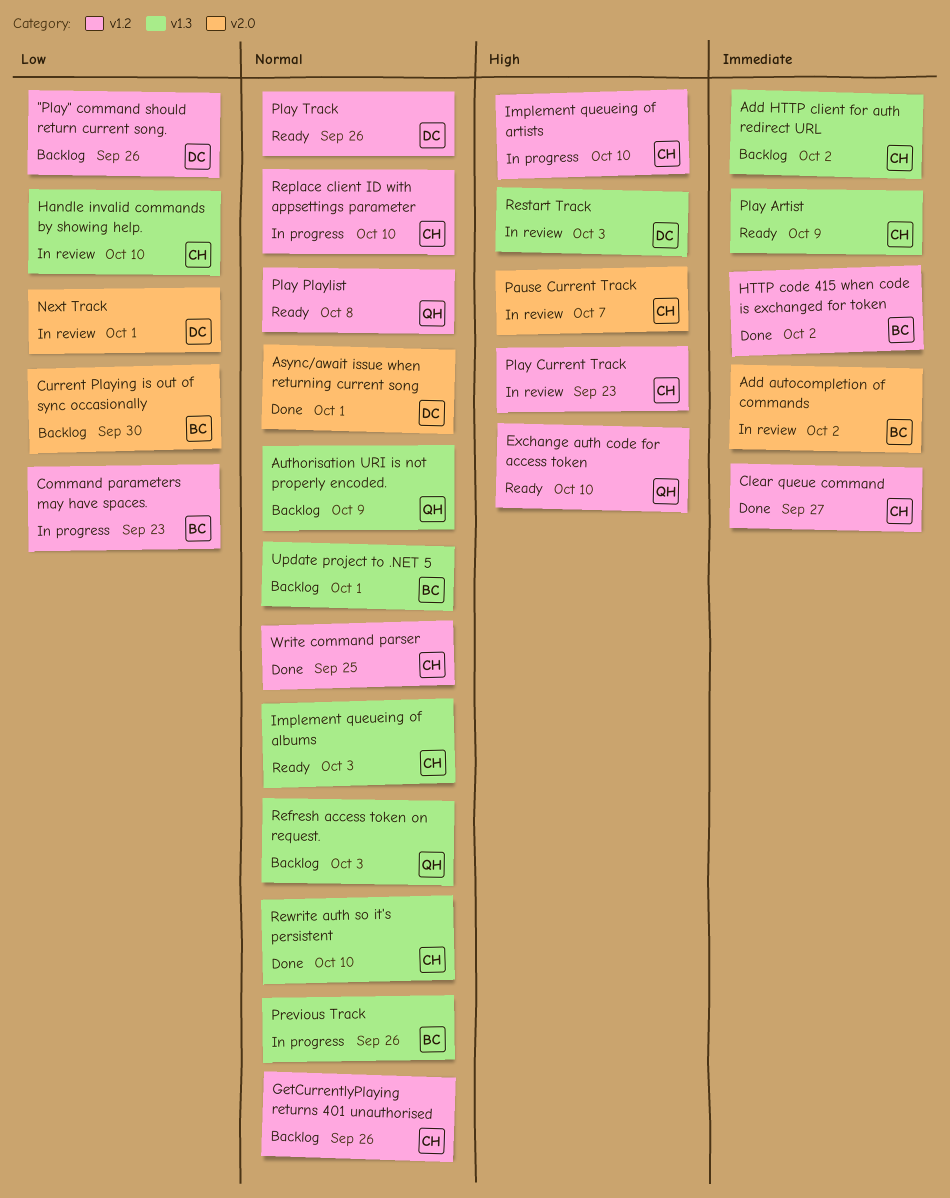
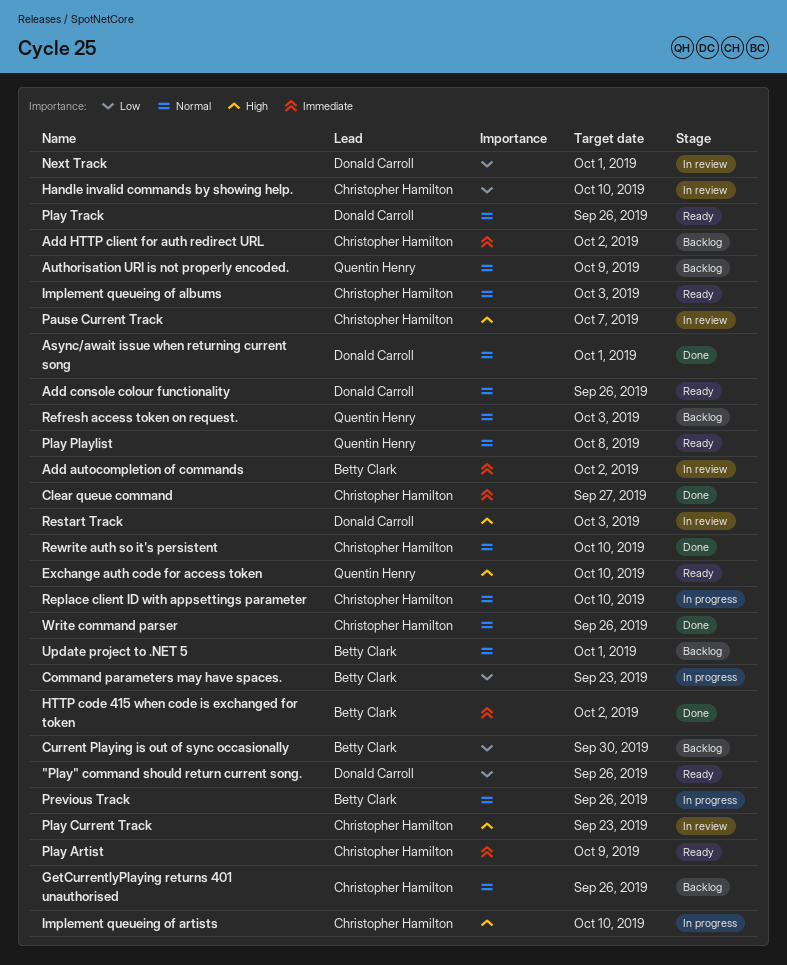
"Play" command should return current song., status: Backlog -> Ready
Add console colour functionality: none -> present
Write command parser, due: Sep 25 -> Sep 26

